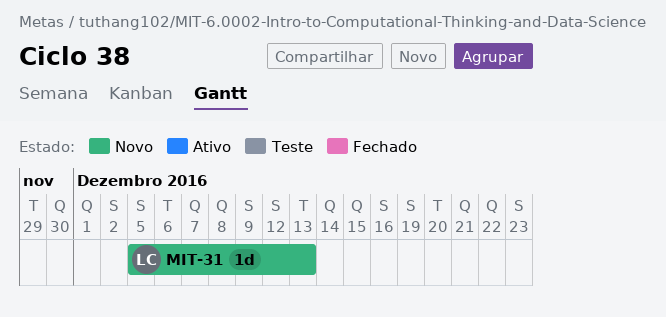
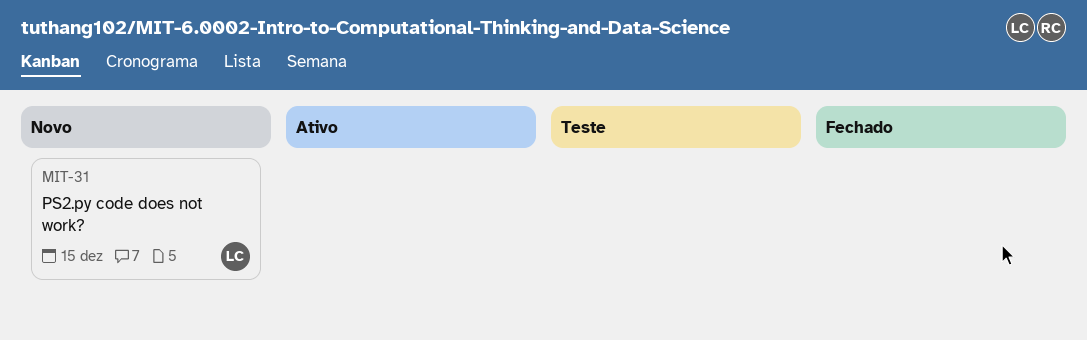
MIT-31, due: Dec 13 -> Dec 15

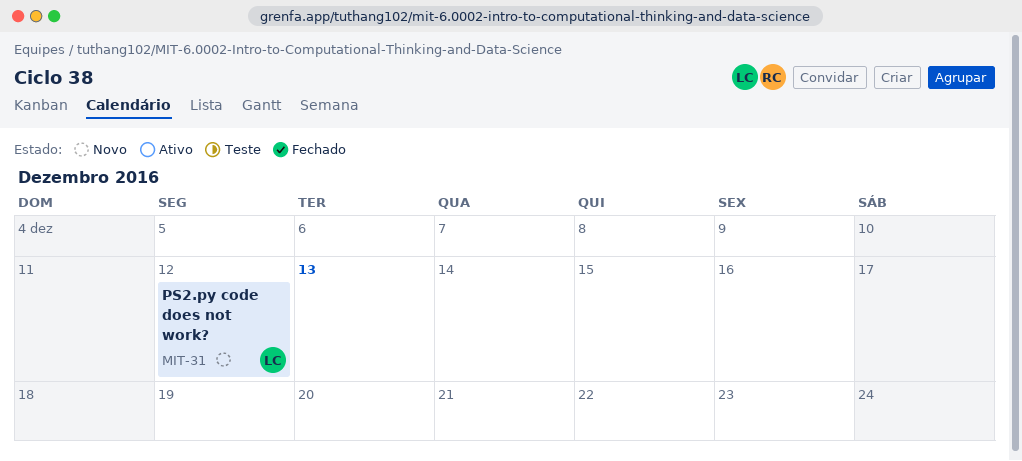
MIT-31, due: Dec 15 -> Dec 12

